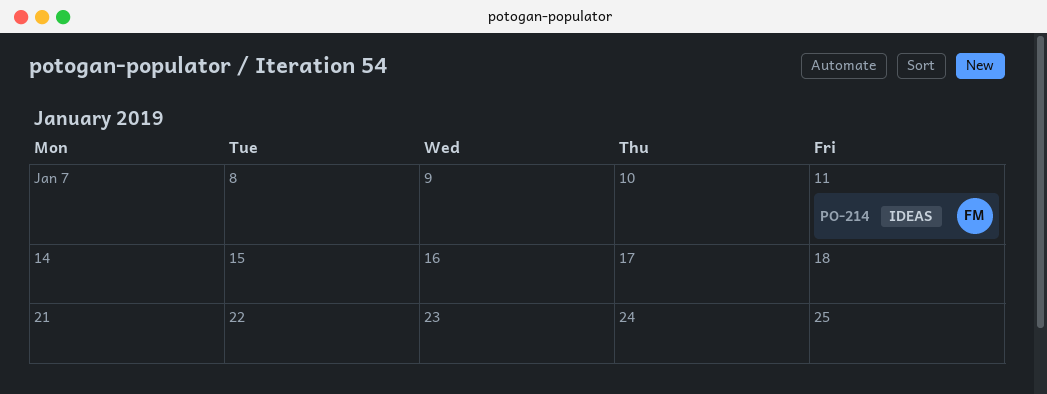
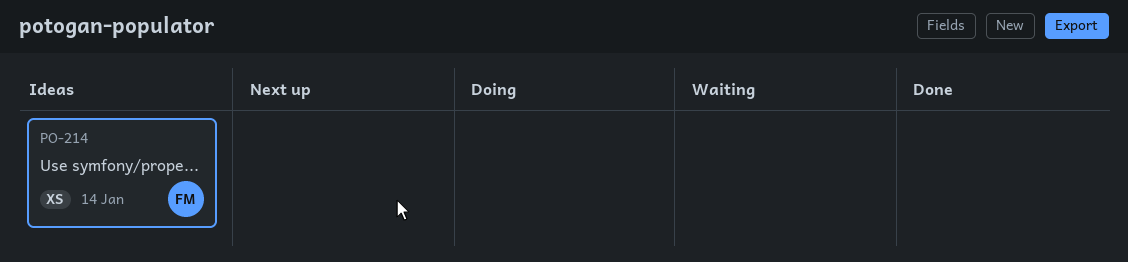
PO-214, due: Jan 11 -> Jan 14

